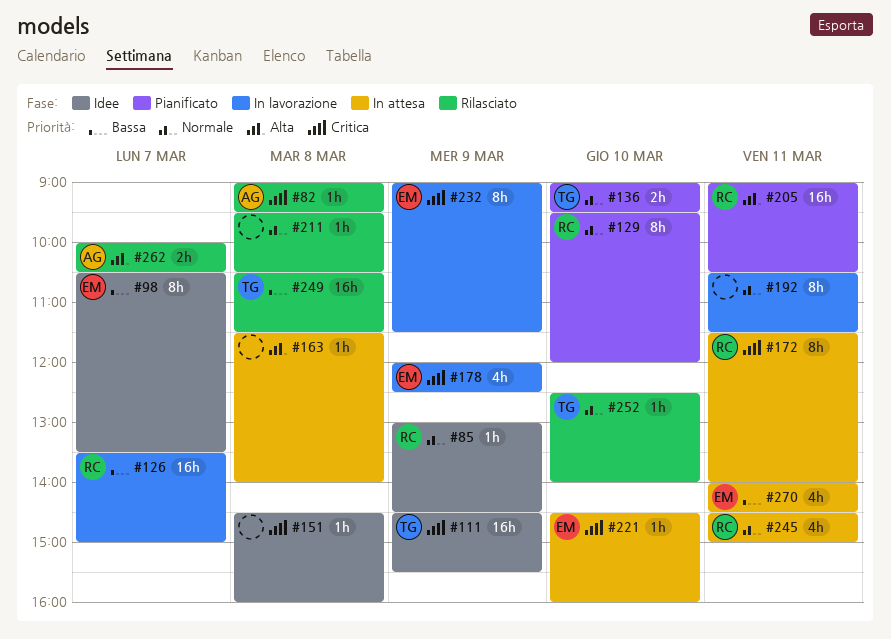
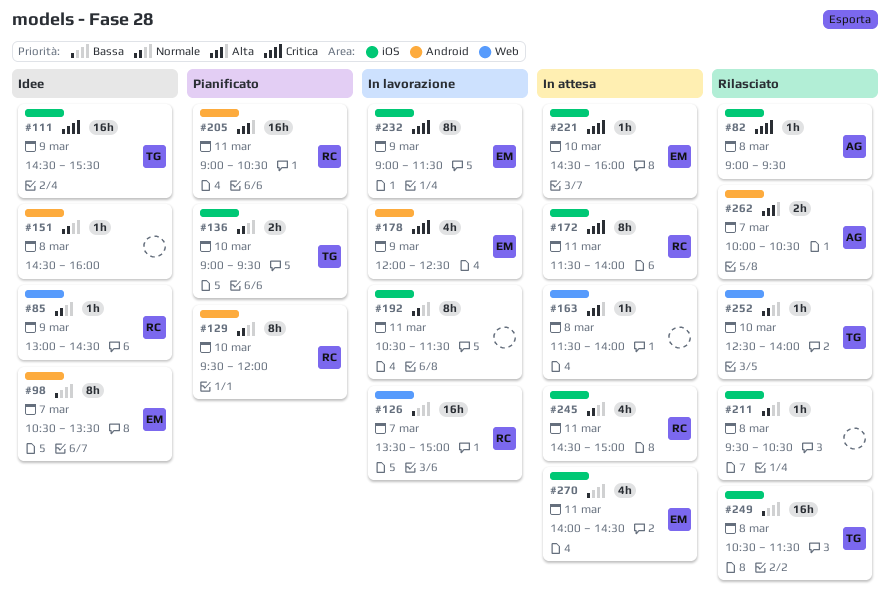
#151, priority: Critica -> Normale

